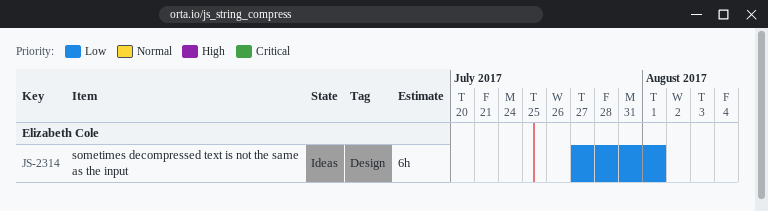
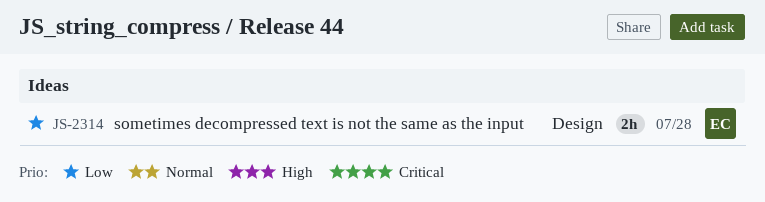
JS-2314, estimate: 6h -> 2h
JS-2314, due: Aug 1 -> Jul 28

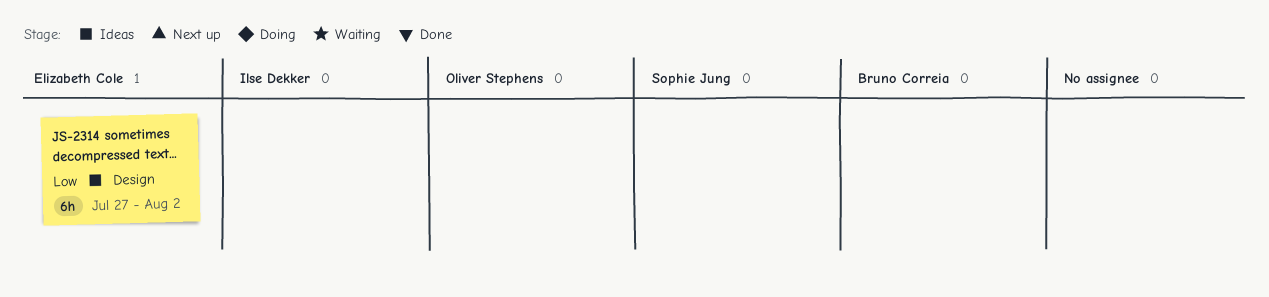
JS-2314, estimate: 2h -> 6h
JS-2314, due: Jul 28 -> Aug 2

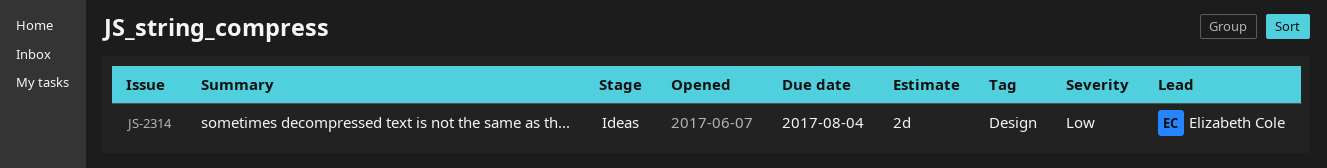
JS-2314, estimate: 6h -> 2d
JS-2314, due: Aug 2 -> Aug 4

